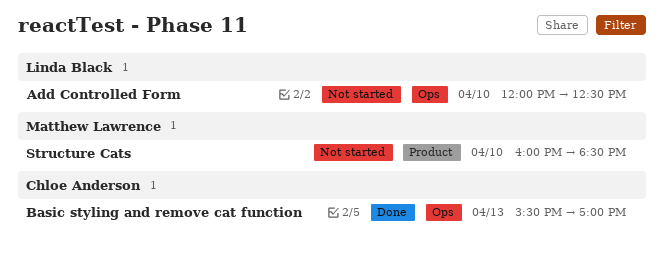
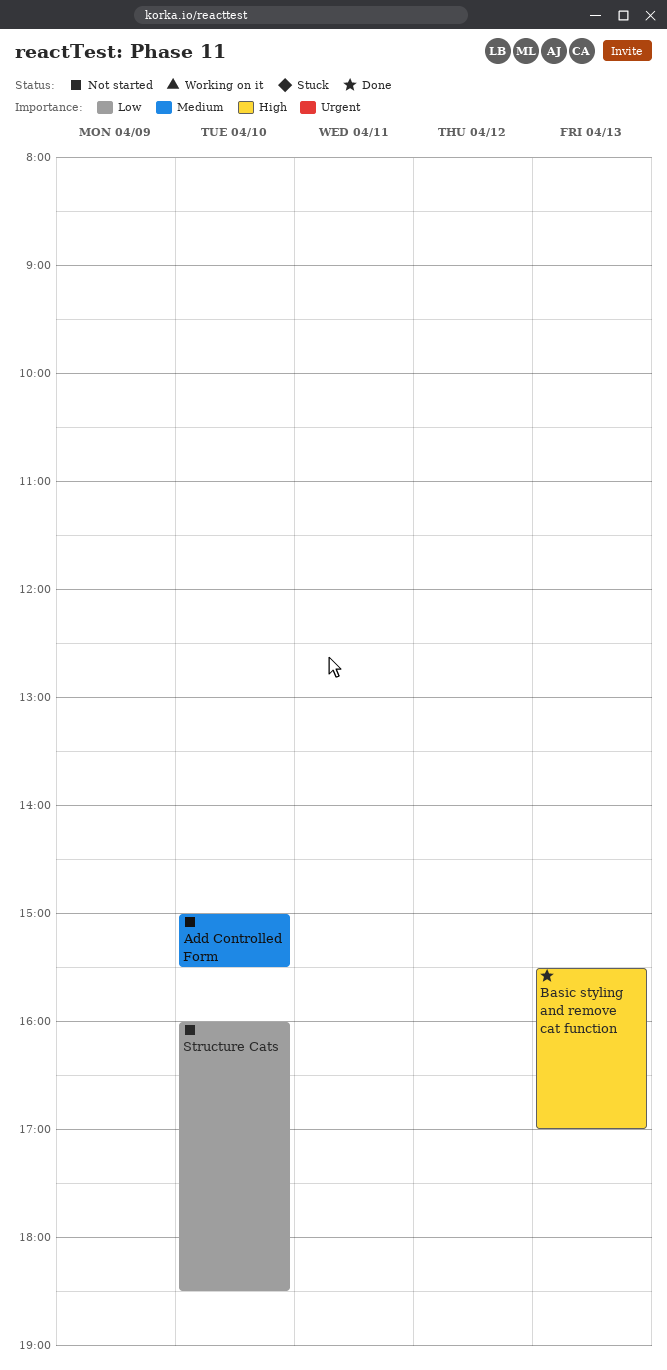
Add Controlled Form, begins: 12:00 -> 15:00
Add Controlled Form, ends: 12:30 -> 15:30

